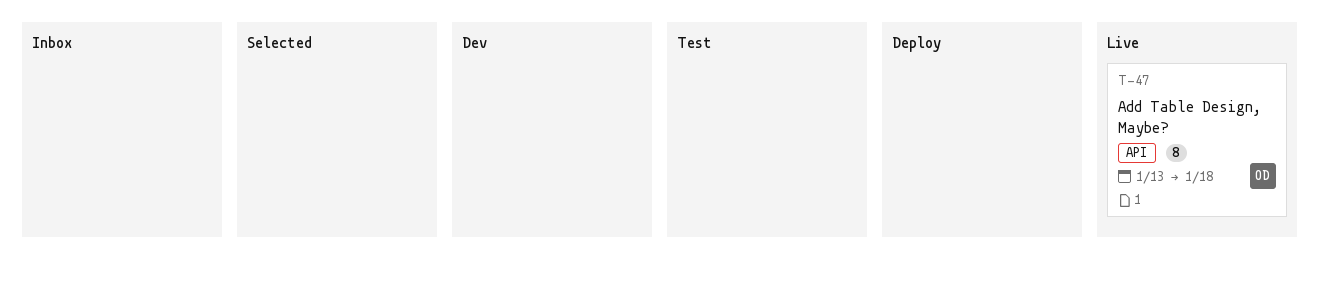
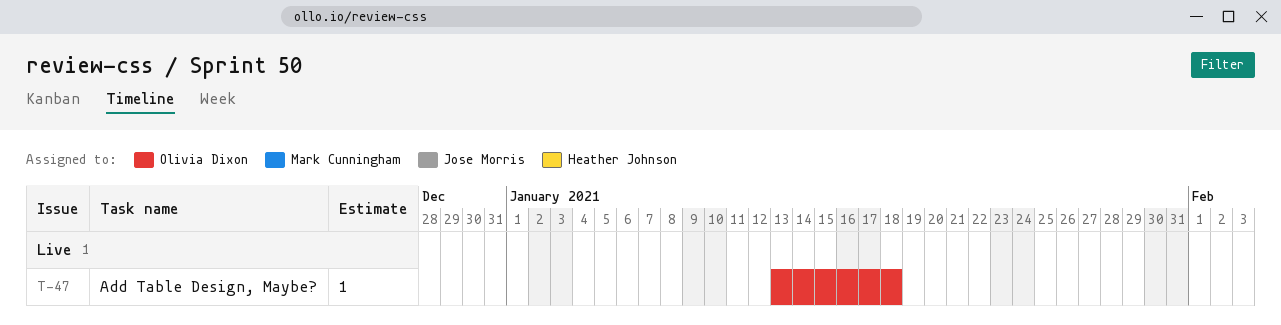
T-47, estimate: 8 -> 1

